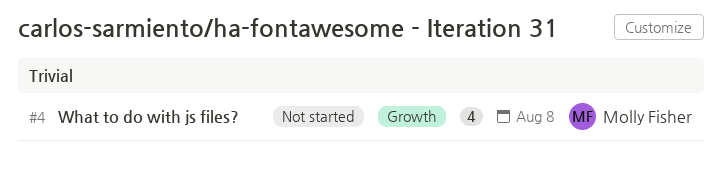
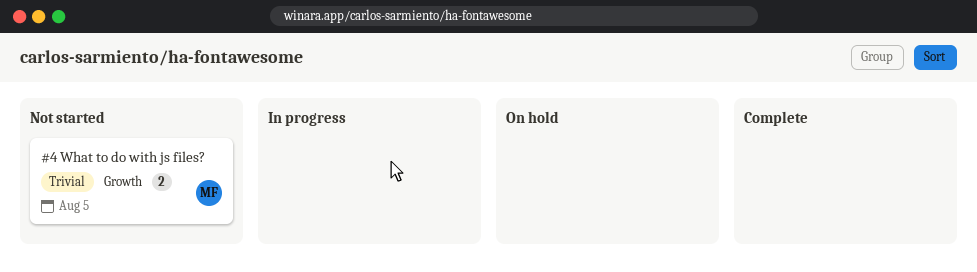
#4, estimate: 4 -> 2
#4, due: Aug 8 -> Aug 5

